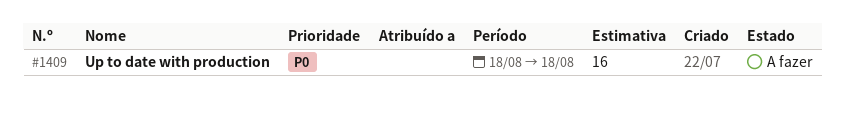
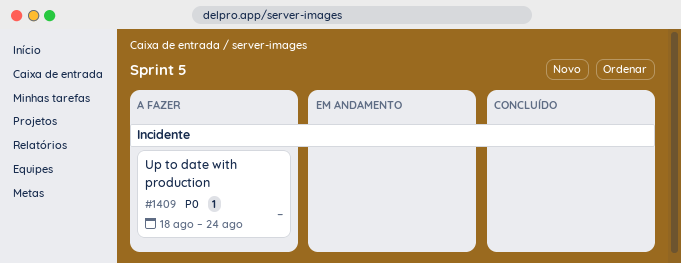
#1409, estimate: 16 -> 1
#1409, due: Aug 18 -> Aug 24

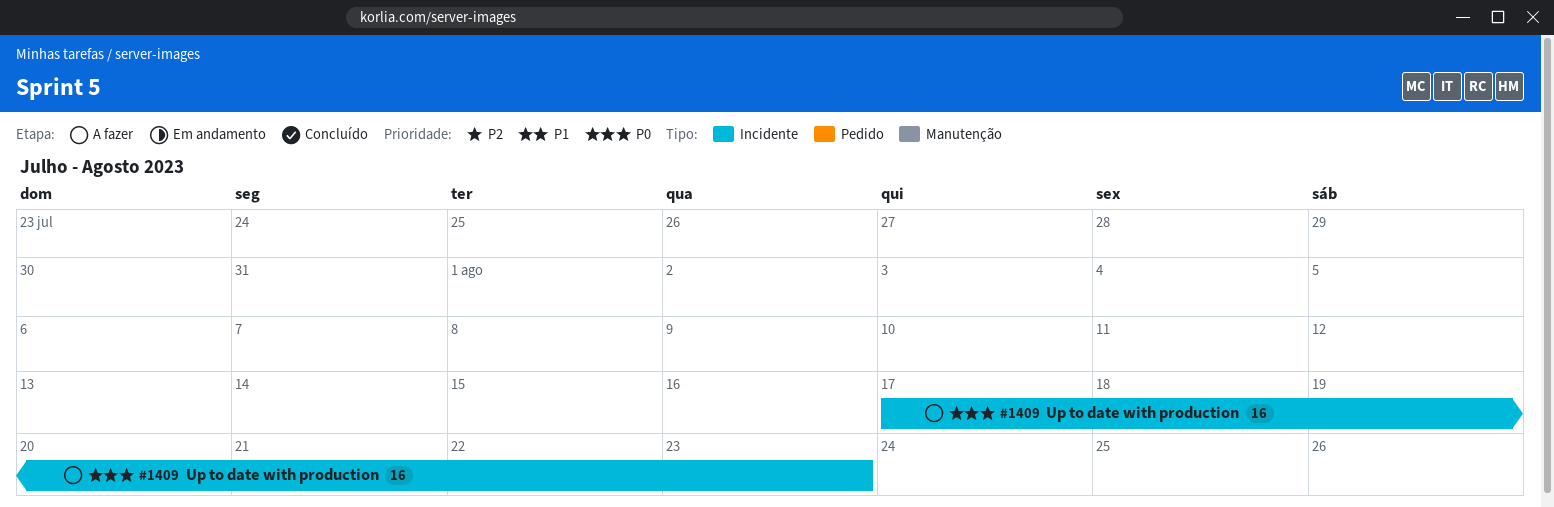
#1409, estimate: 1 -> 16
#1409, start: Aug 18 -> Aug 17
#1409, due: Aug 24 -> Aug 23

